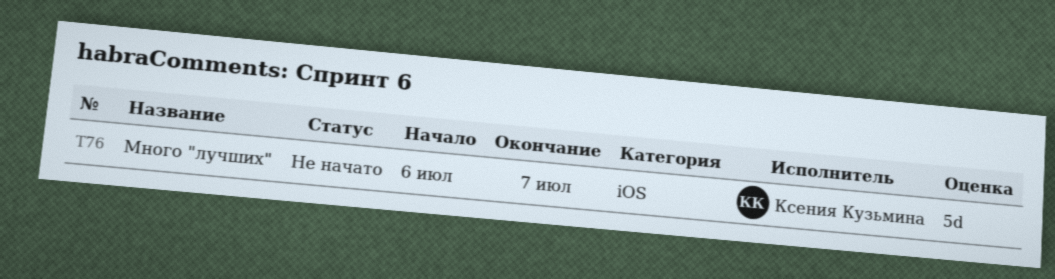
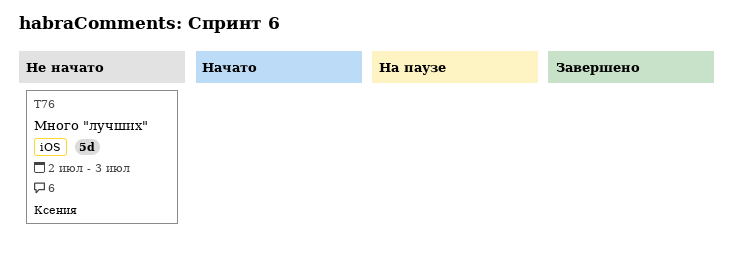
T76, start: Jul 6 -> Jul 2
T76, due: Jul 7 -> Jul 3

